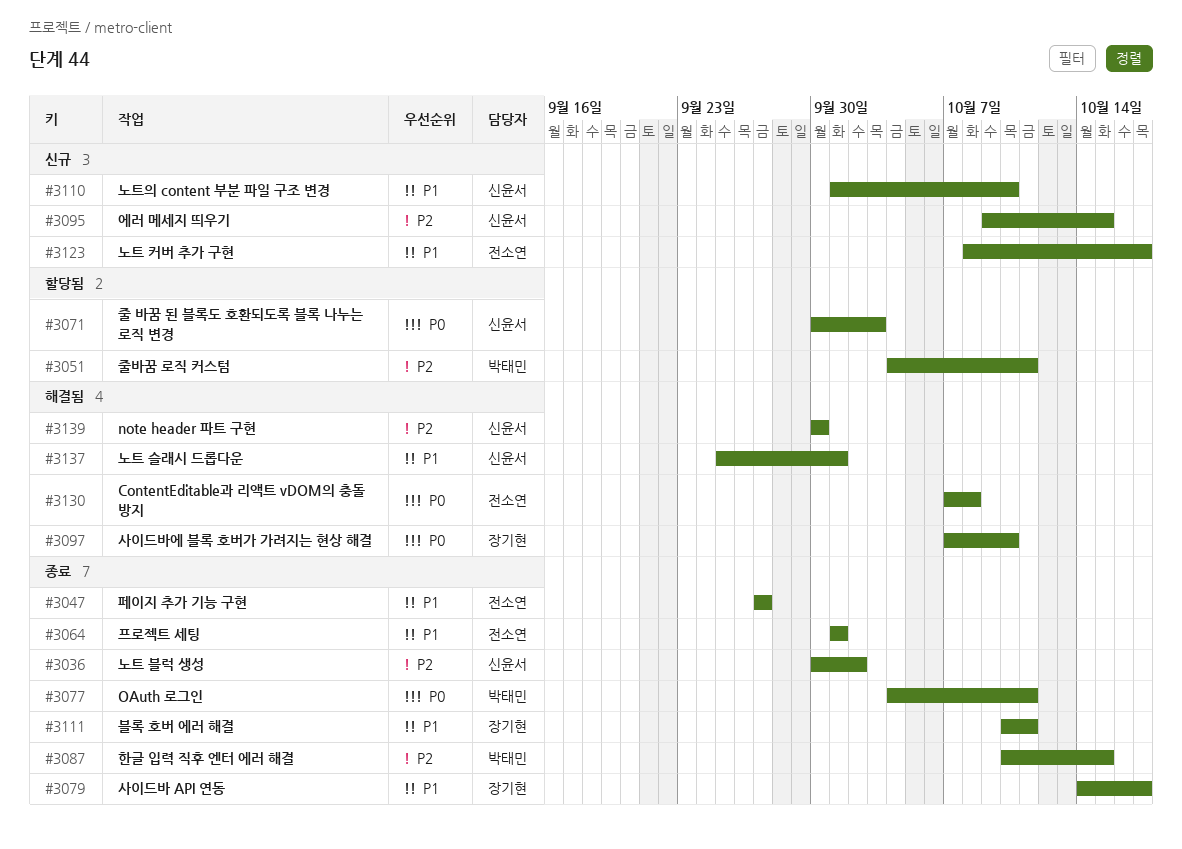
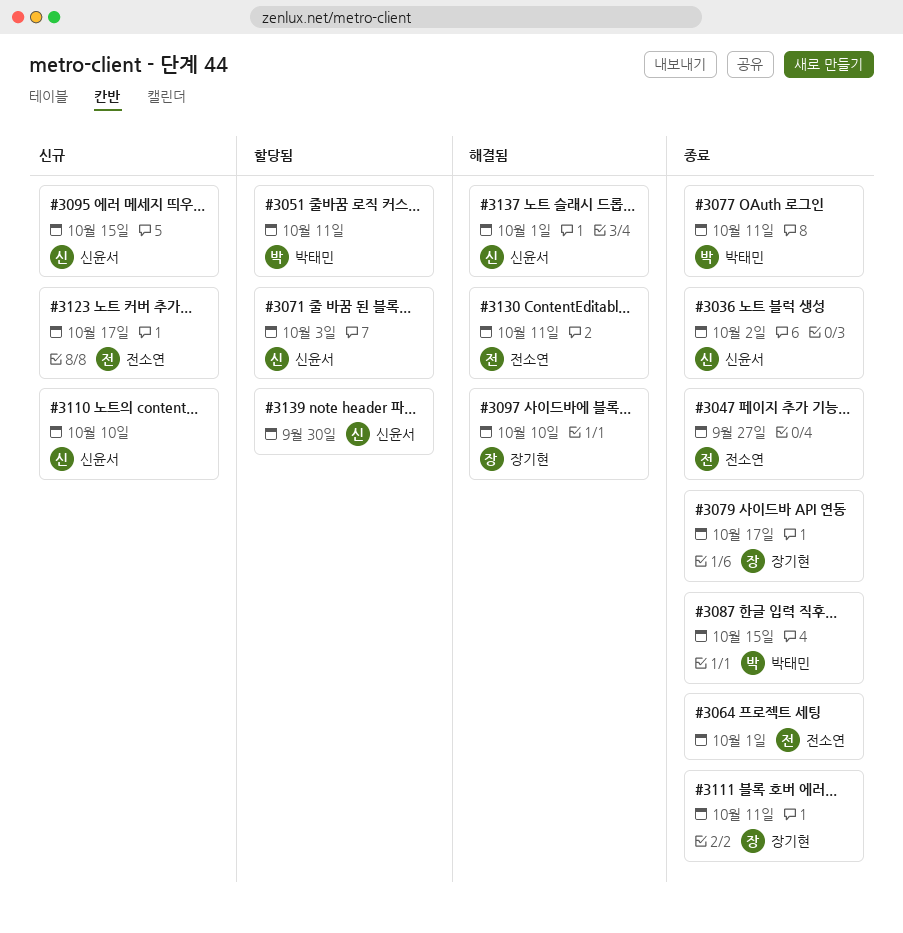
#3130, due: Oct 8 -> Oct 11
#3139, status: 해결됨 -> 할당됨

